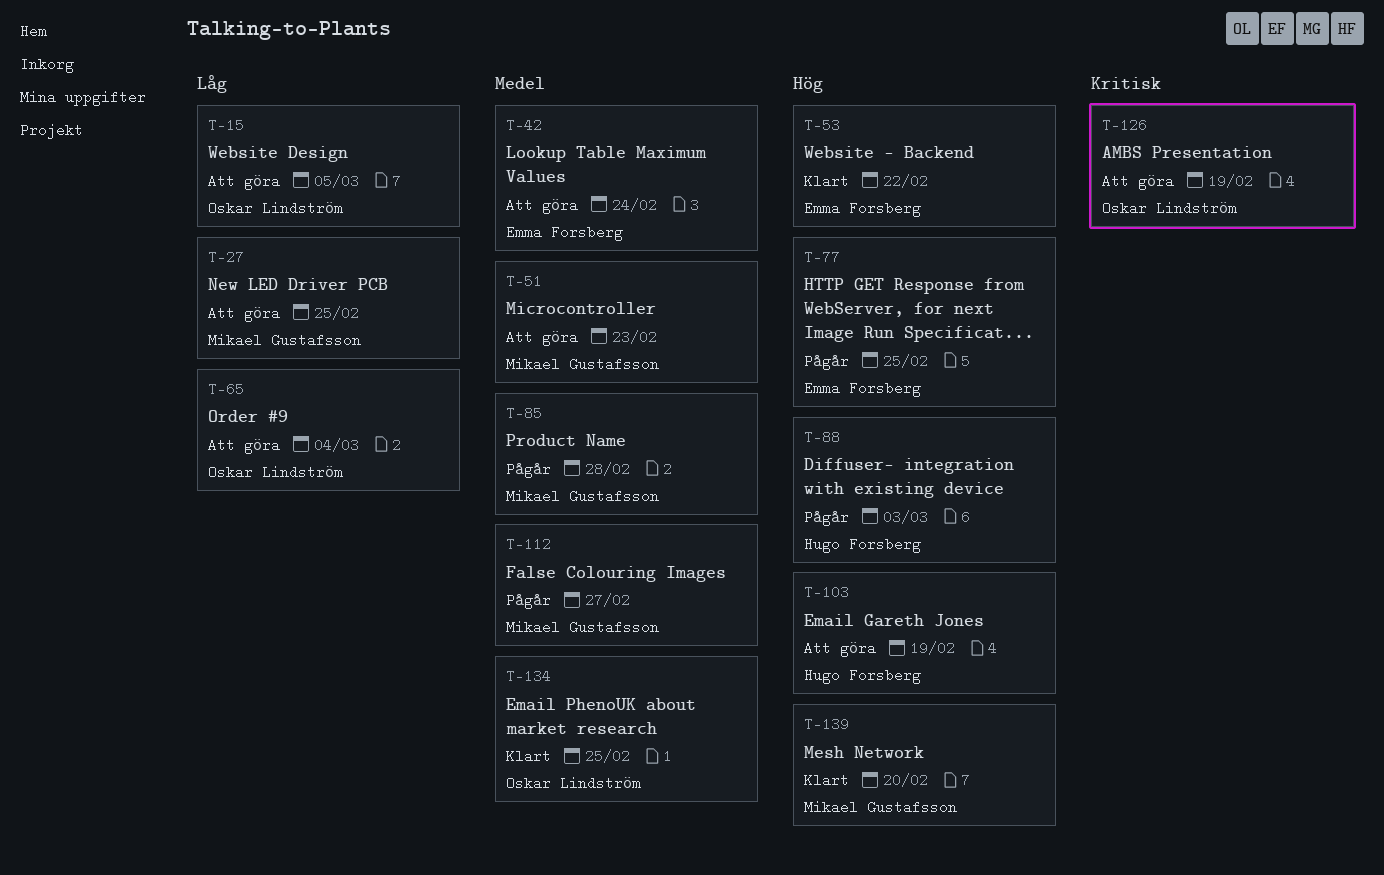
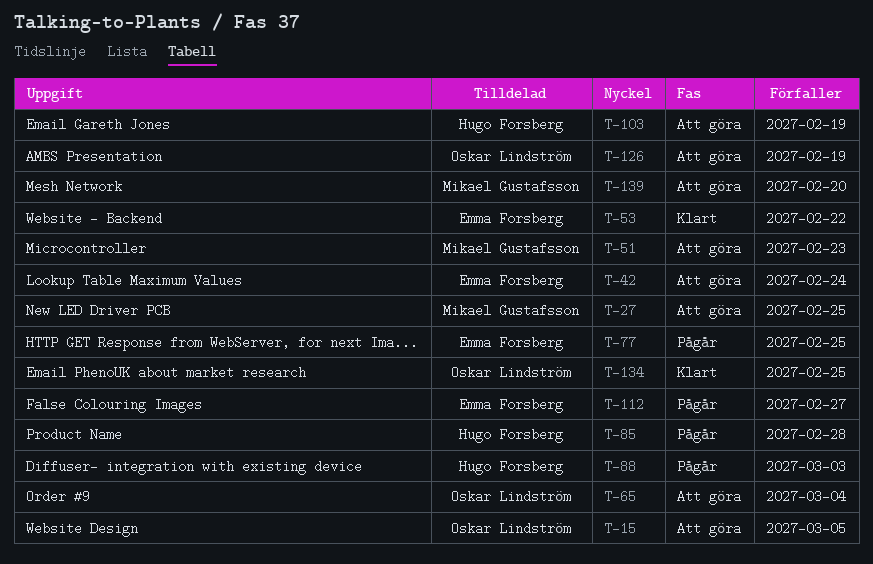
T-85, owner: Mikael Gustafsson -> Hugo Forsberg
T-112, owner: Mikael Gustafsson -> Emma Forsberg
T-139, status: Klart -> Att göra

